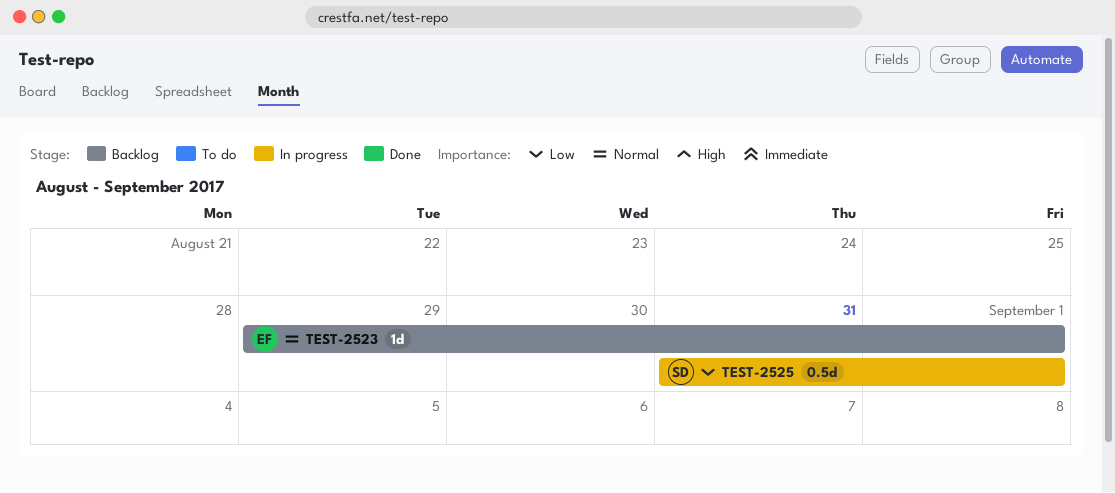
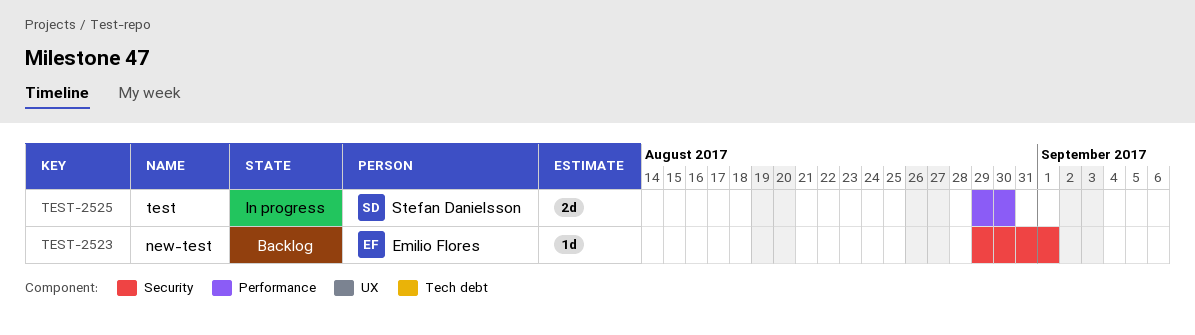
TEST-2525, estimate: 0.5d -> 2d
TEST-2525, start: Aug 31 -> Aug 29
TEST-2525, due: Sep 1 -> Aug 30

